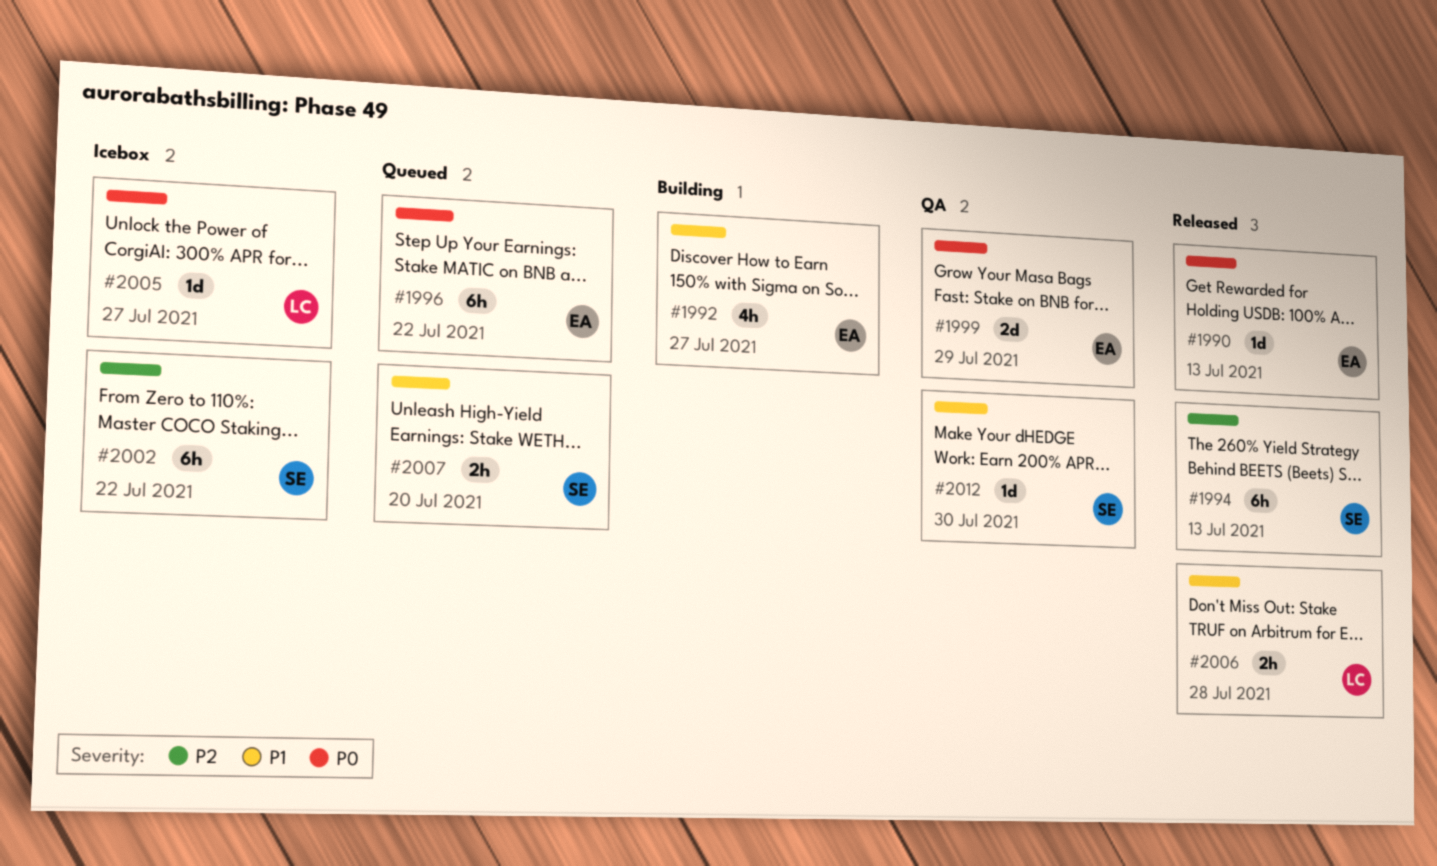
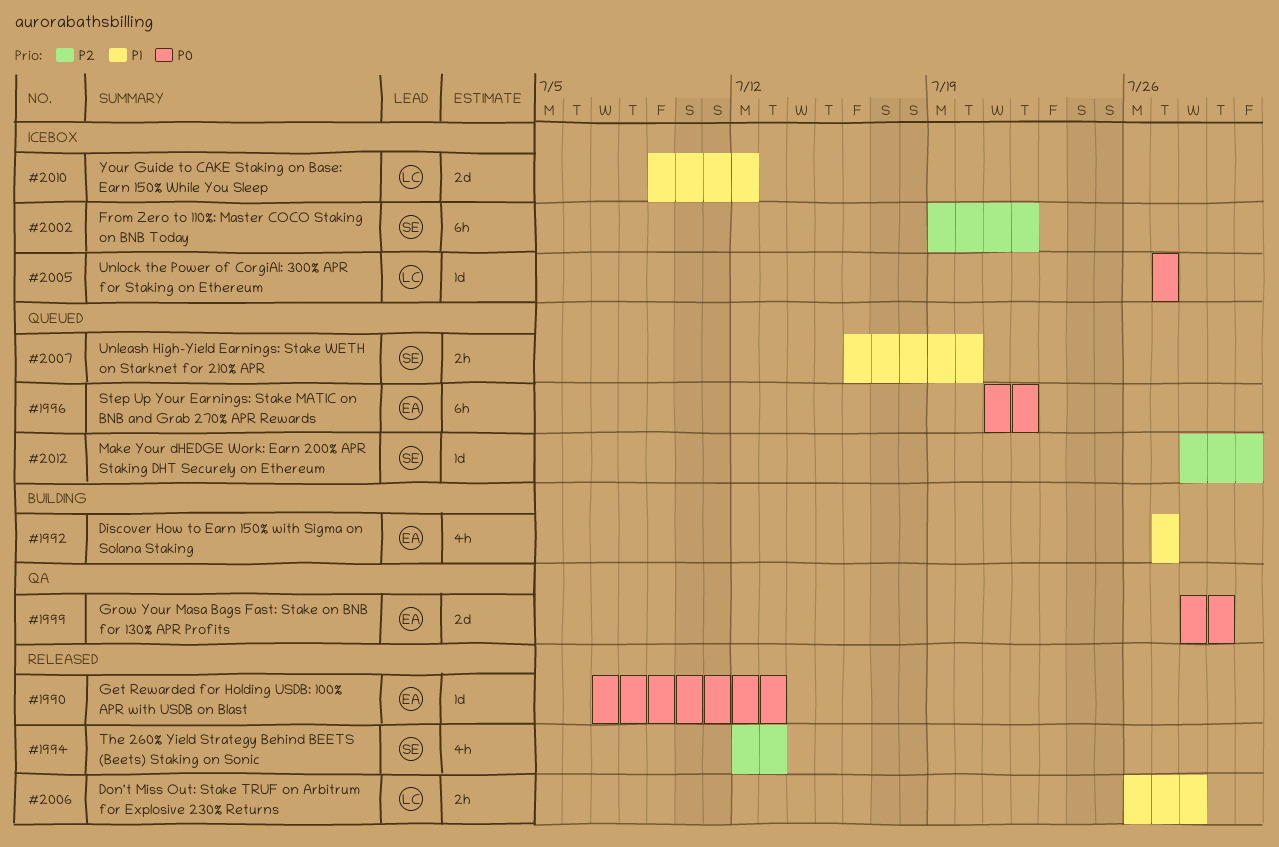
#1994, estimate: 6h -> 4h
#2010: none -> present
#2012, status: QA -> Queued
#2012, priority: P1 -> P2

